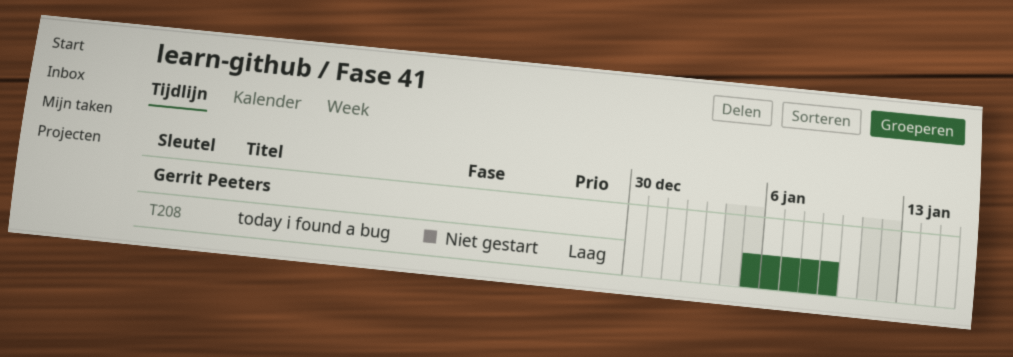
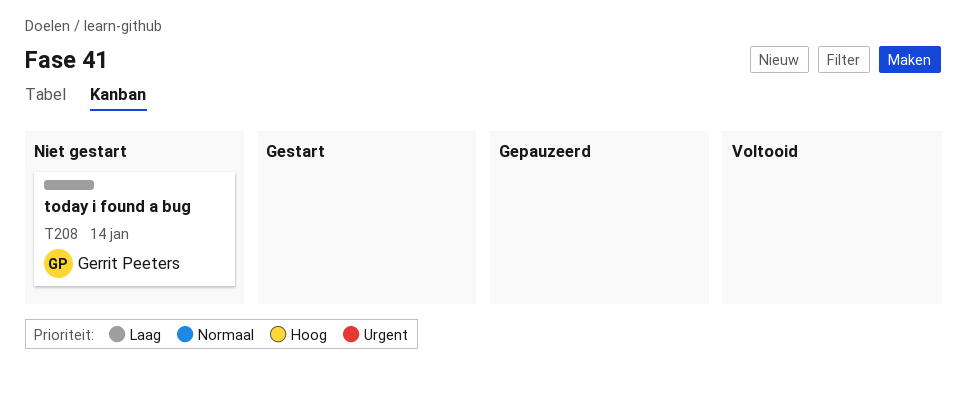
T208, due: Jan 9 -> Jan 14

